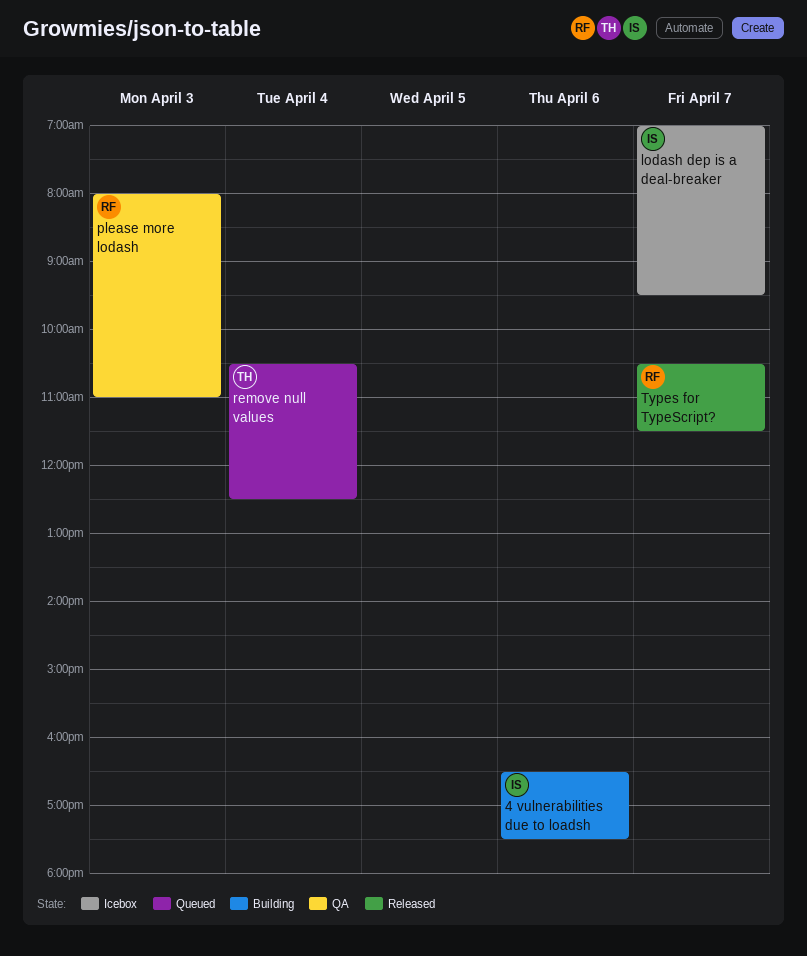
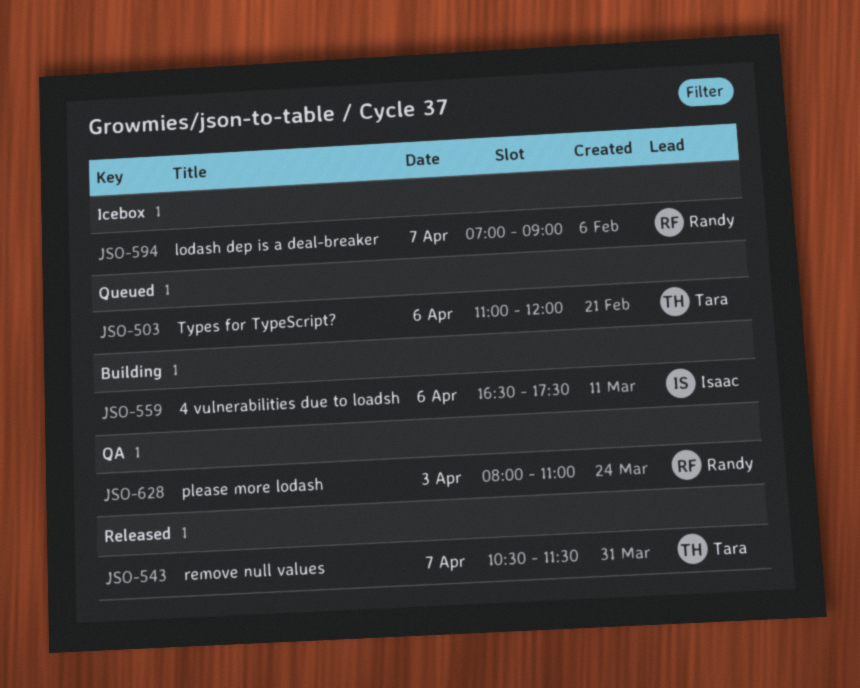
lodash dep is a deal-breaker, owner: Isaac -> Randy
lodash dep is a deal-breaker, ends: 09:30 -> 09:00
remove null values, status: Queued -> Released
remove null values, day: Apr 4 -> Apr 7
remove null values, ends: 12:30 -> 11:30
Types for TypeScript?, status: Released -> Queued
Types for TypeScript?, owner: Randy -> Tara
Types for TypeScript?, day: Apr 7 -> Apr 6
Types for TypeScript?, begins: 10:30 -> 11:00
Types for TypeScript?, ends: 11:30 -> 12:00

